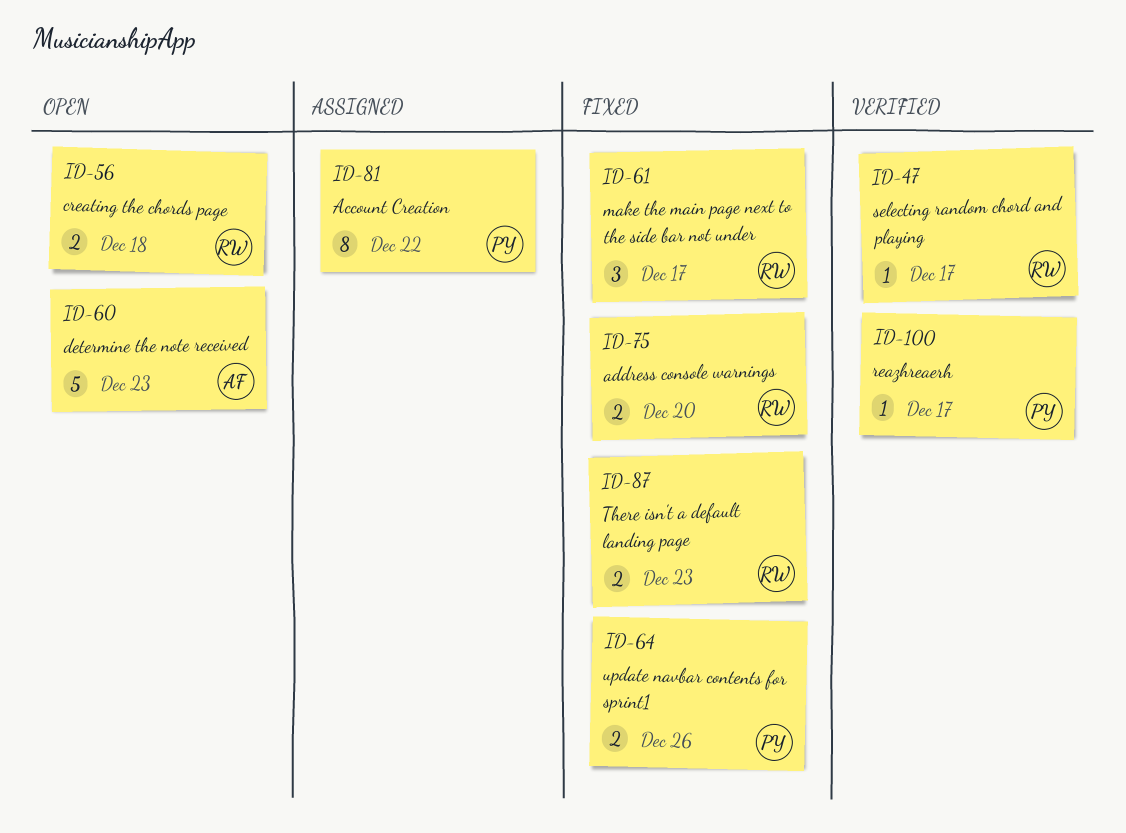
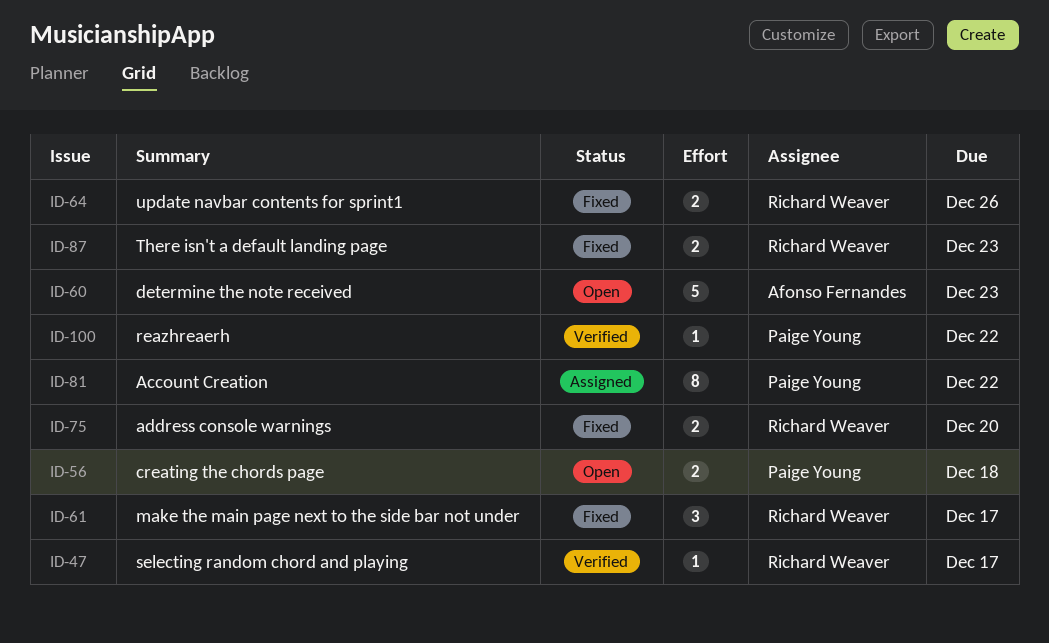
ID-56, owner: Richard Weaver -> Paige Young
ID-64, owner: Paige Young -> Richard Weaver
ID-100, due: Dec 17 -> Dec 22

